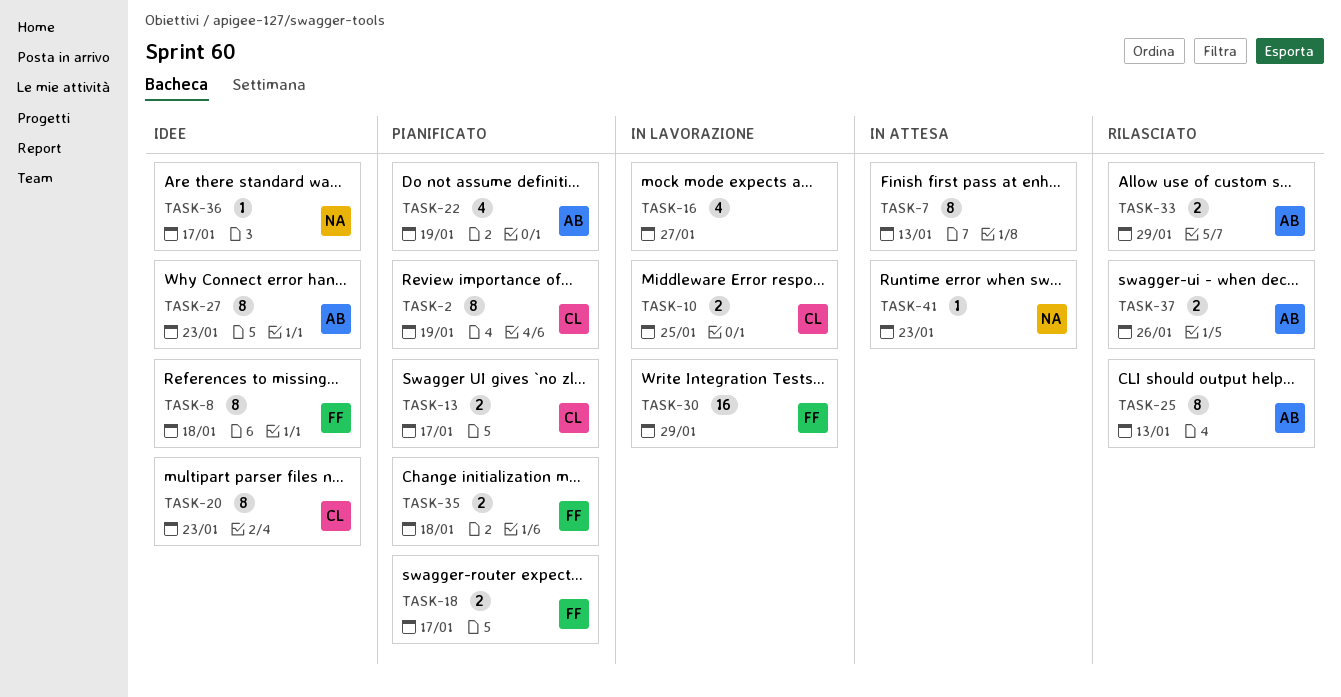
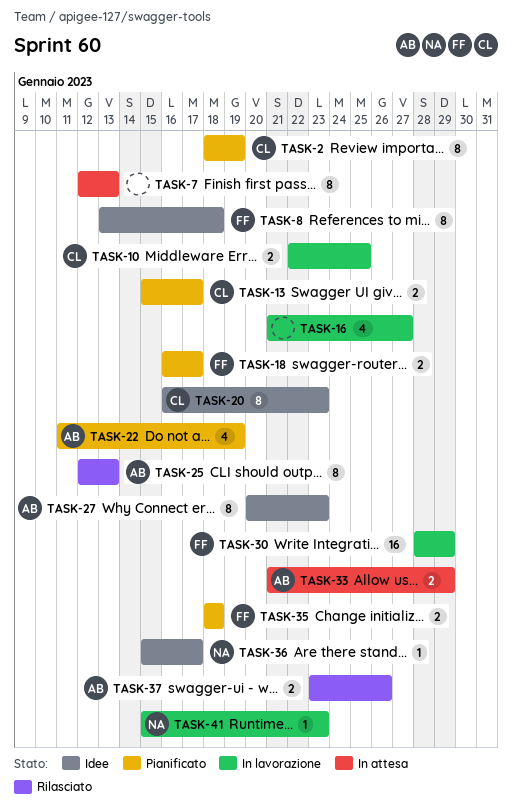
TASK-33, status: Rilasciato -> In attesa
TASK-41, status: In attesa -> In lavorazione

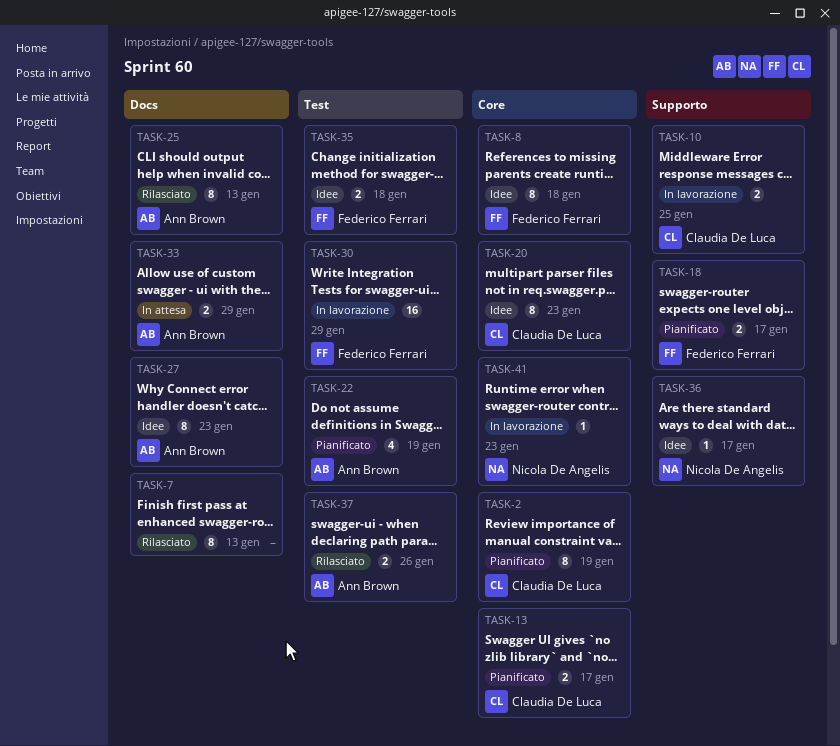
TASK-7, status: In attesa -> Rilasciato
TASK-16: present -> none
TASK-35, status: Pianificato -> Idee

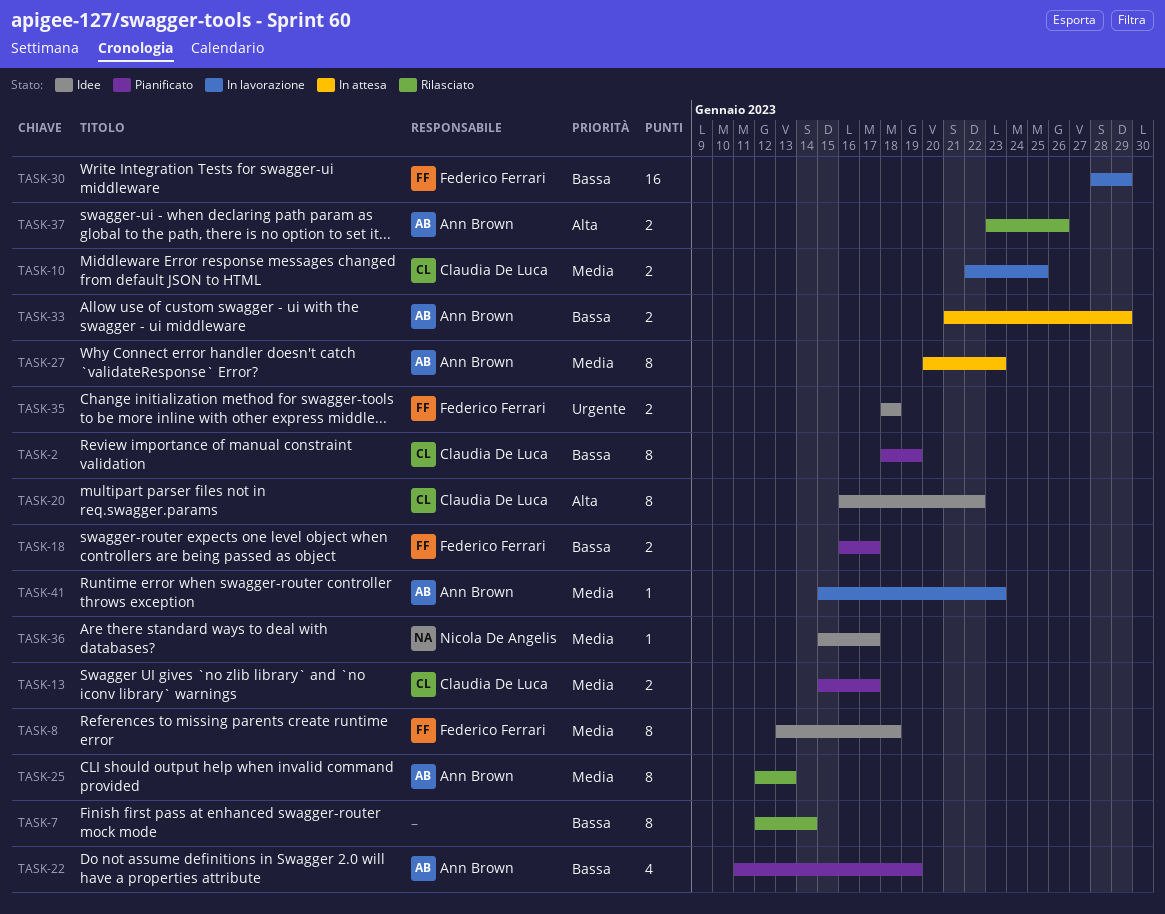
TASK-7, due: Jan 13 -> Jan 14
TASK-20, due: Jan 23 -> Jan 22
TASK-27, status: Idee -> In attesa
TASK-41, owner: Nicola De Angelis -> Ann Brown

